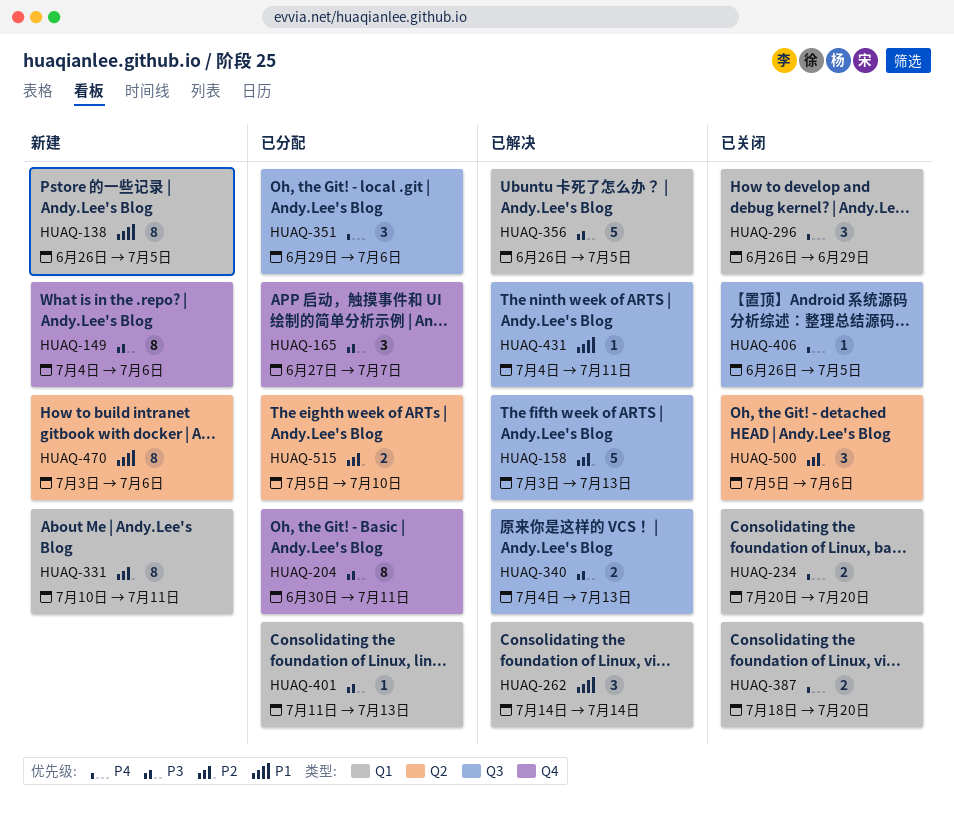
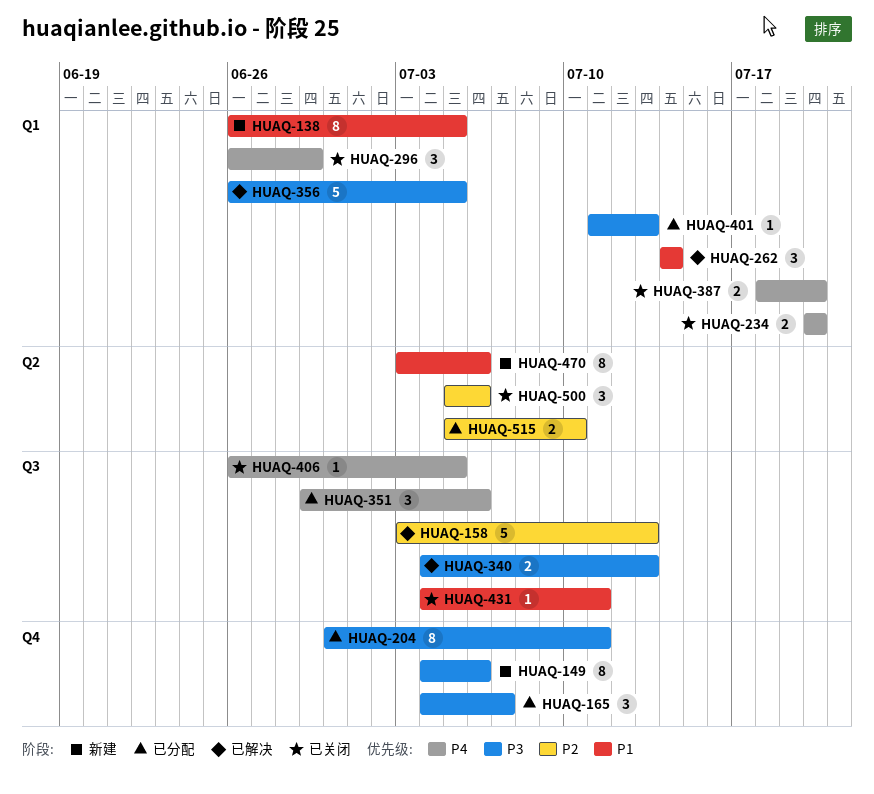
HUAQ-165, start: Jun 27 -> Jul 4
HUAQ-331: present -> none
HUAQ-431, status: 已解决 -> 已关闭

